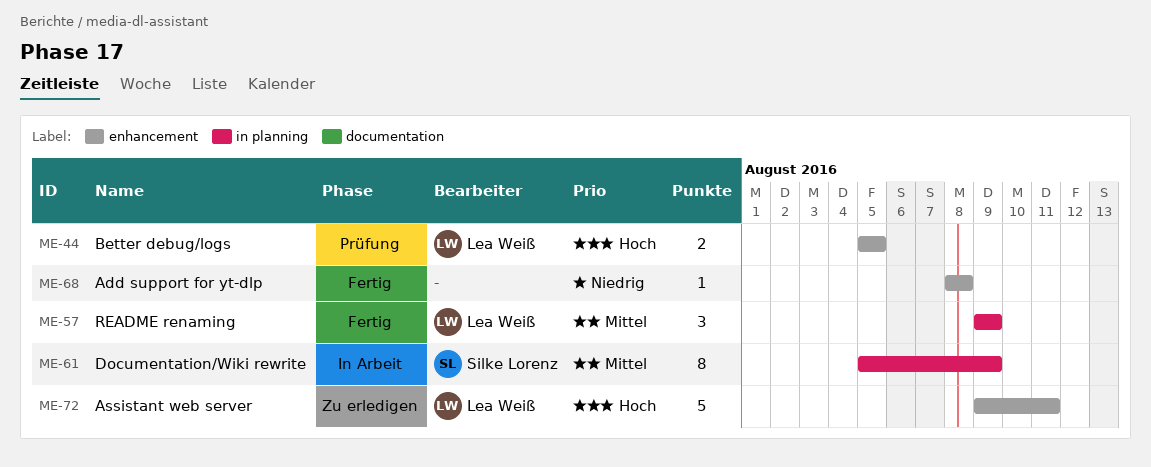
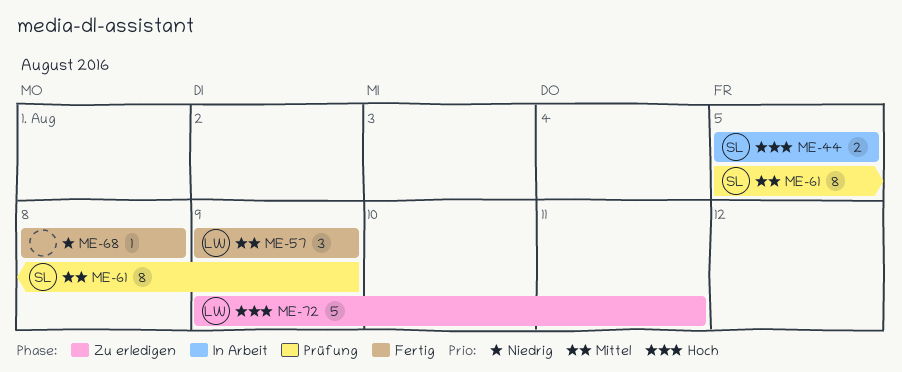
ME-44, status: Prüfung -> In Arbeit
ME-44, owner: Lea Weiß -> Silke Lorenz
ME-61, status: In Arbeit -> Prüfung

